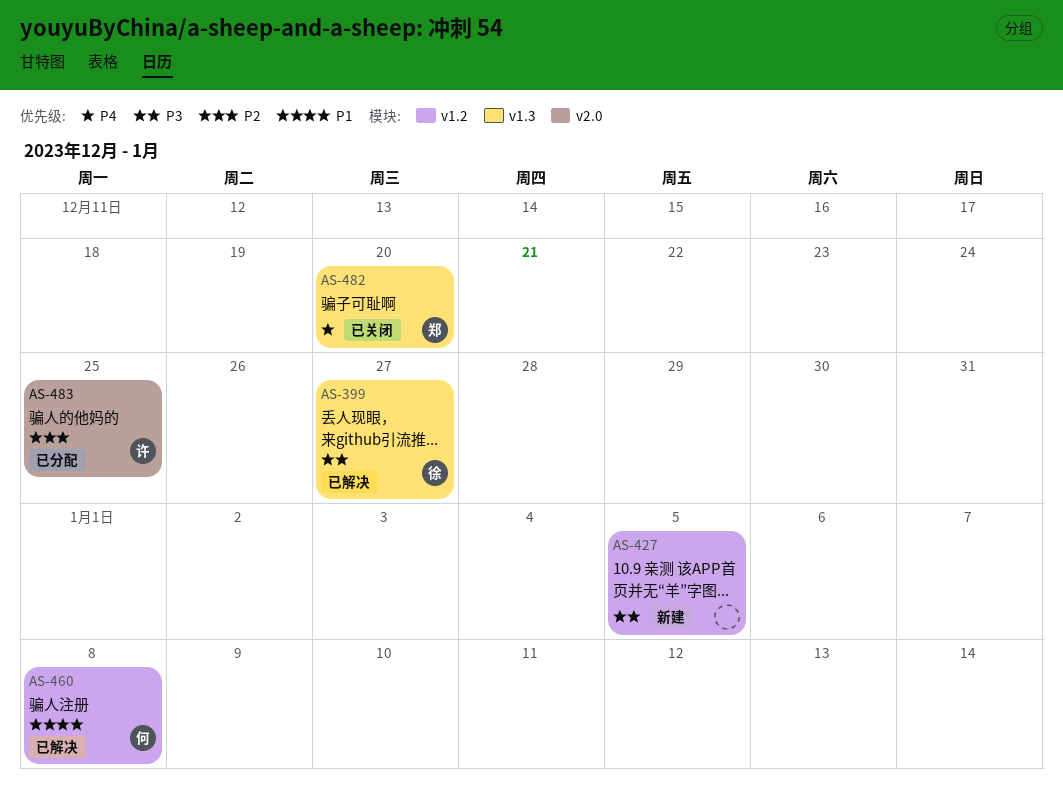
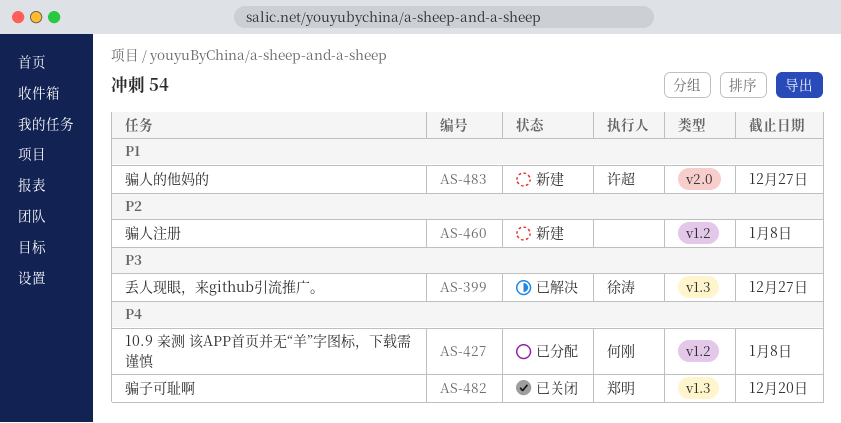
AS-427, status: 新建 -> 已分配
AS-427, owner: none -> 何刚
AS-427, priority: P3 -> P4
AS-427, due: Jan 5 -> Jan 8
AS-460, status: 已解决 -> 新建
AS-460, owner: 何刚 -> none
AS-460, priority: P1 -> P2
AS-483, status: 已分配 -> 新建
AS-483, priority: P2 -> P1
AS-483, due: Dec 25 -> Dec 27

